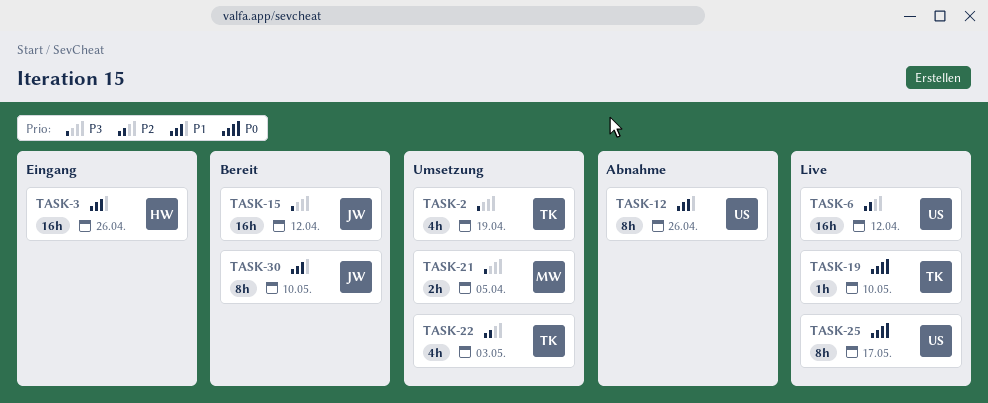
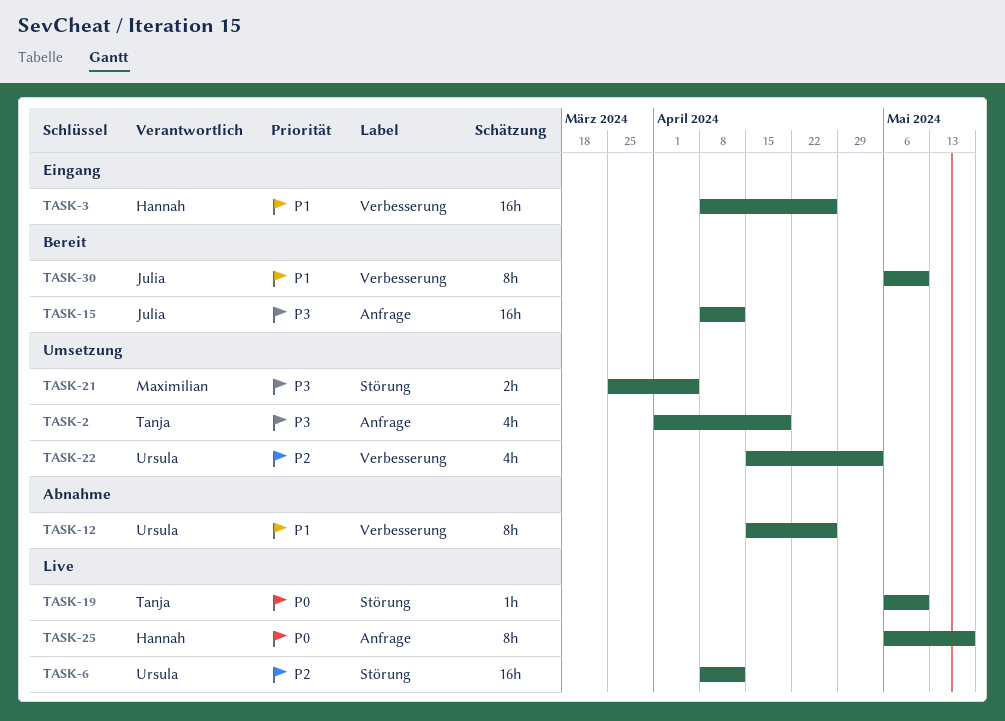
TASK-22, owner: Tanja -> Ursula
TASK-25, owner: Ursula -> Hannah

